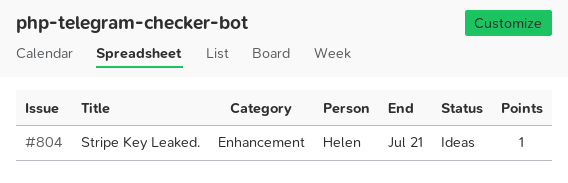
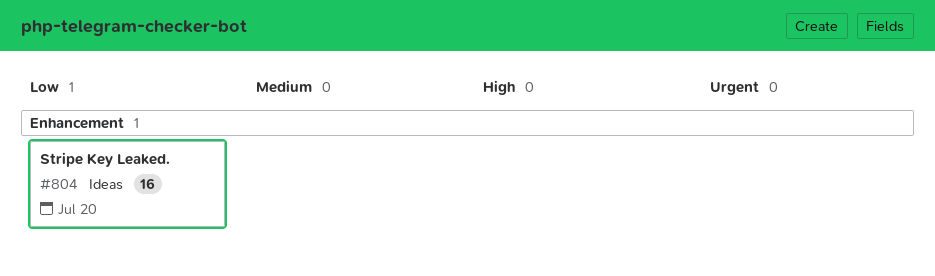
#804, estimate: 1 -> 16
#804, due: Jul 21 -> Jul 20

